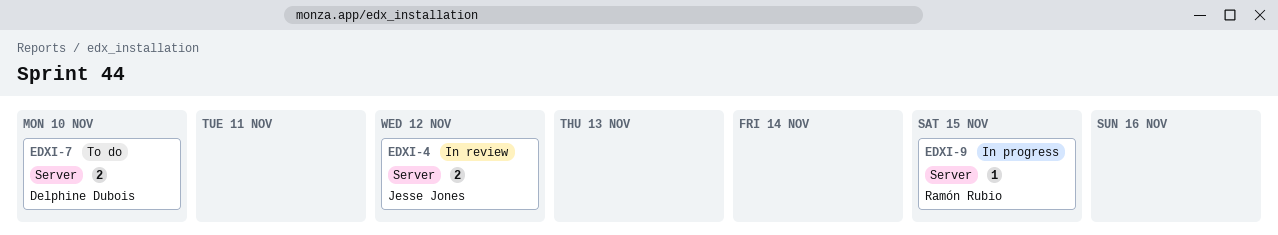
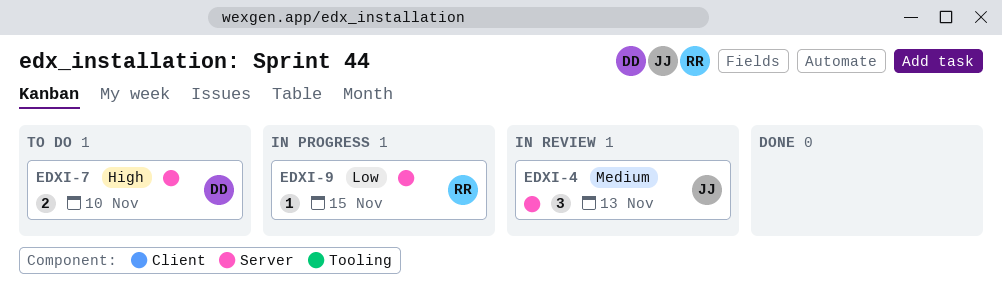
EDXI-4, estimate: 2 -> 3
EDXI-4, due: Nov 12 -> Nov 13

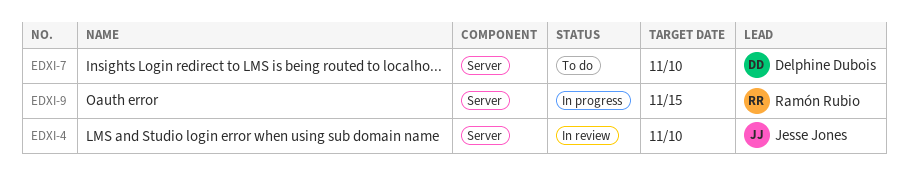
EDXI-4, due: Nov 13 -> Nov 10

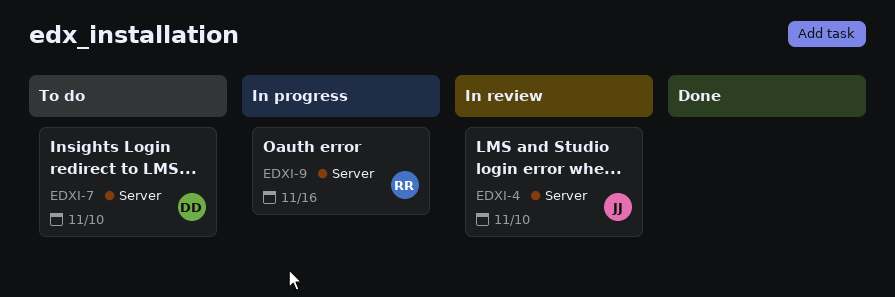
EDXI-9, due: Nov 15 -> Nov 16

